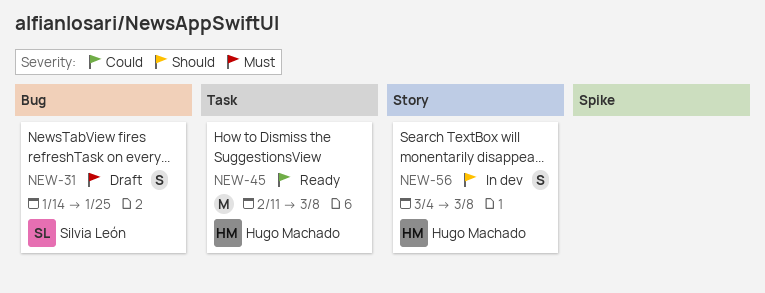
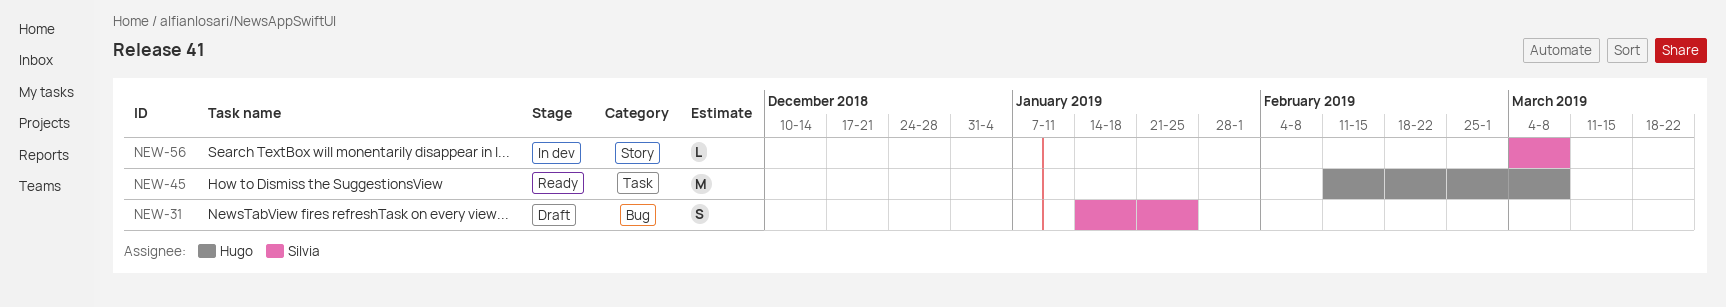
NEW-56, owner: Hugo Machado -> Silvia León
NEW-56, estimate: S -> L

